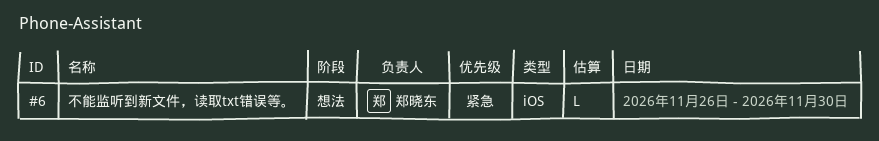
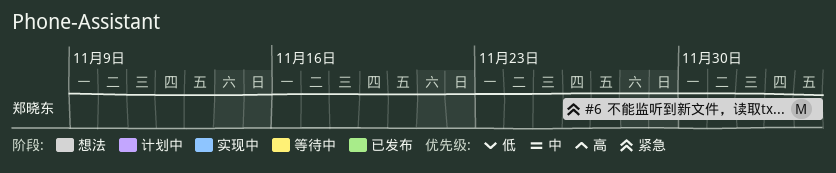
#6, estimate: L -> M
#6, due: Nov 30 -> Dec 4

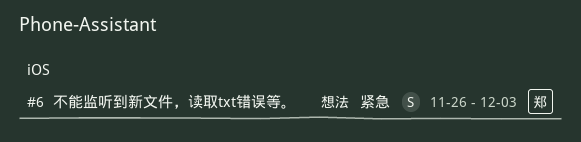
#6, estimate: M -> S
#6, due: Dec 4 -> Dec 3

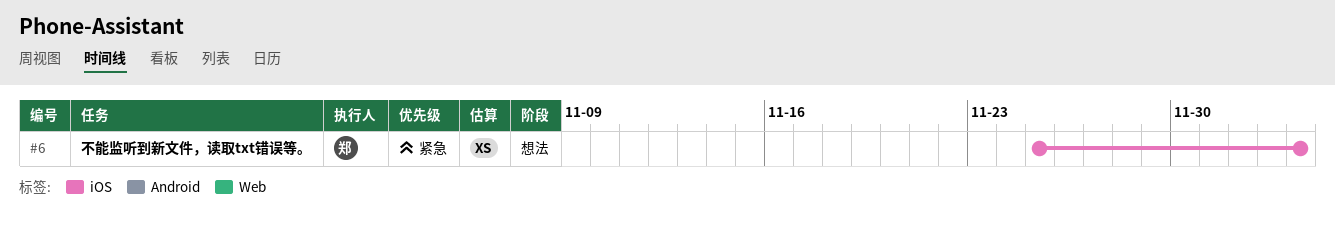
#6, estimate: S -> XS
#6, start: Nov 26 -> Nov 25
#6, due: Dec 3 -> Dec 4

